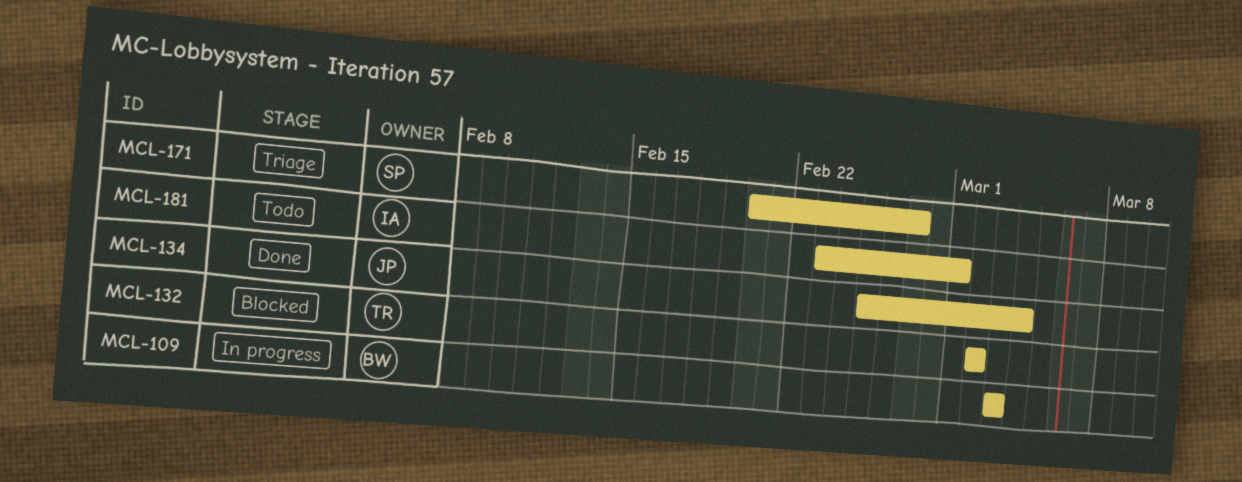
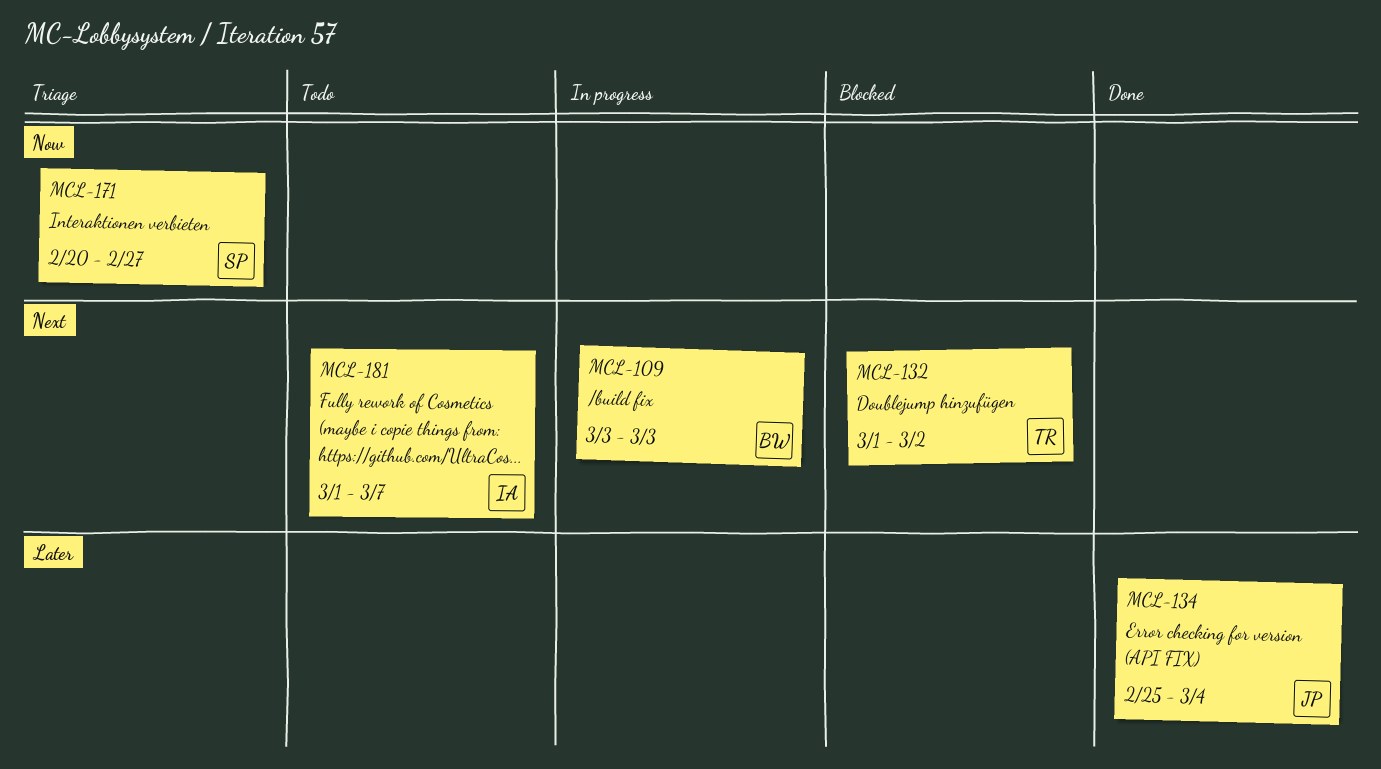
MCL-132, start: Mar 2 -> Mar 1
MCL-181, start: Feb 23 -> Mar 1
MCL-181, due: Mar 1 -> Mar 7

